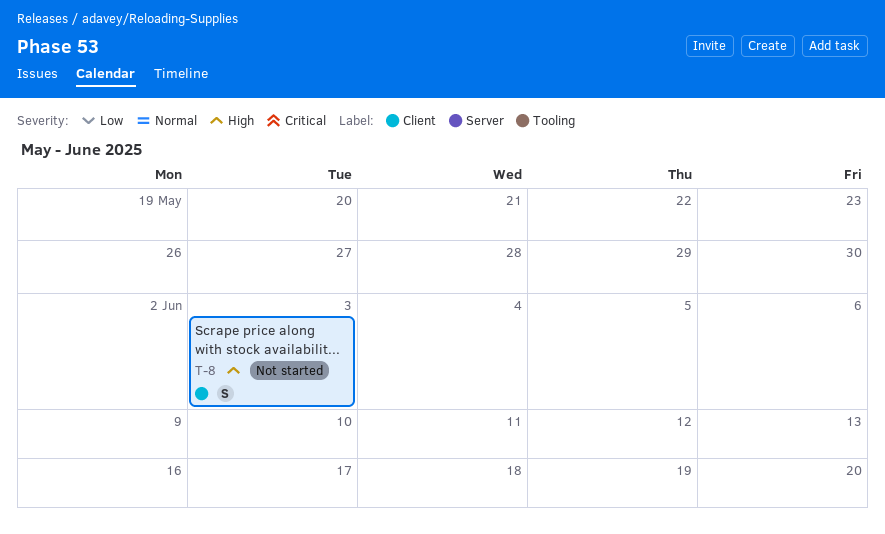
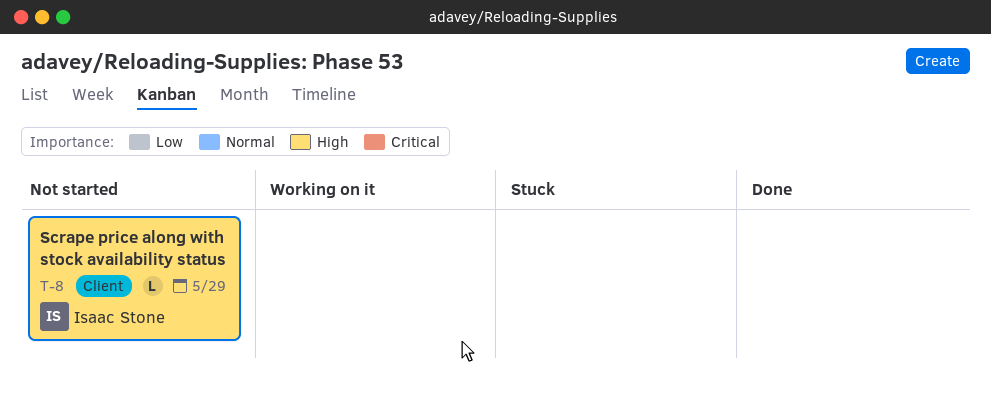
T-8, estimate: S -> L
T-8, due: Jun 3 -> May 29

